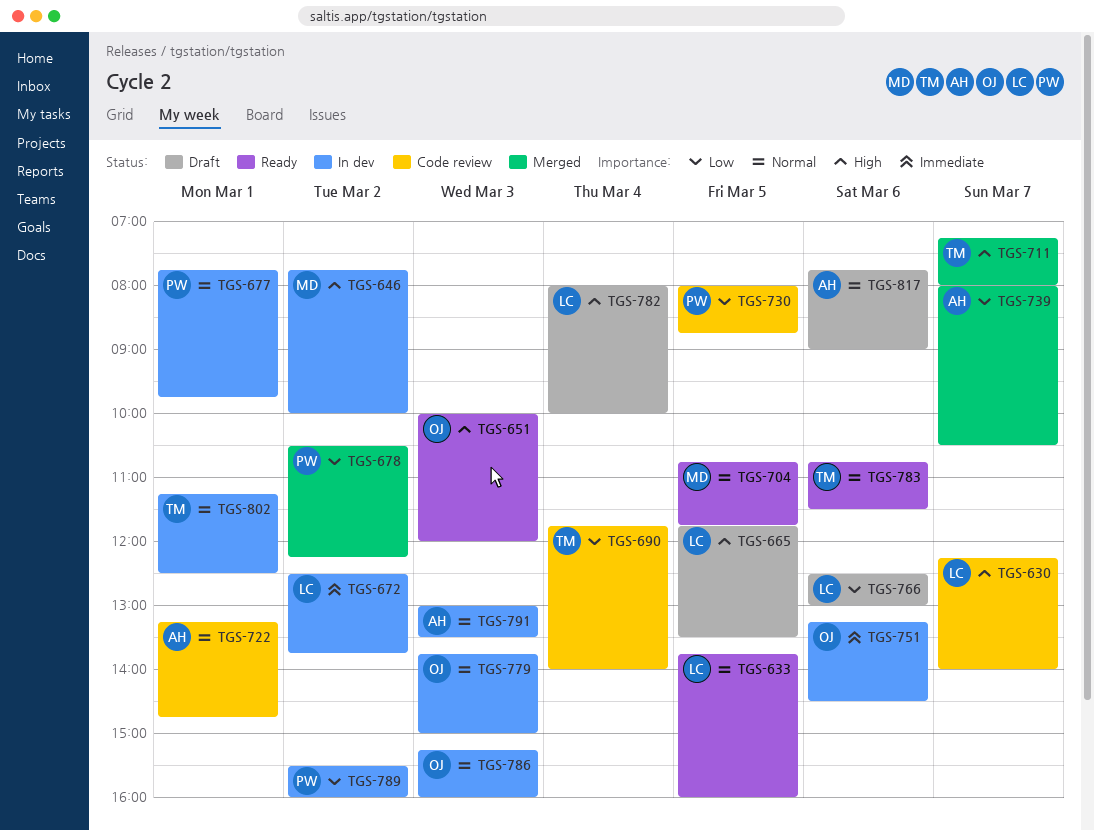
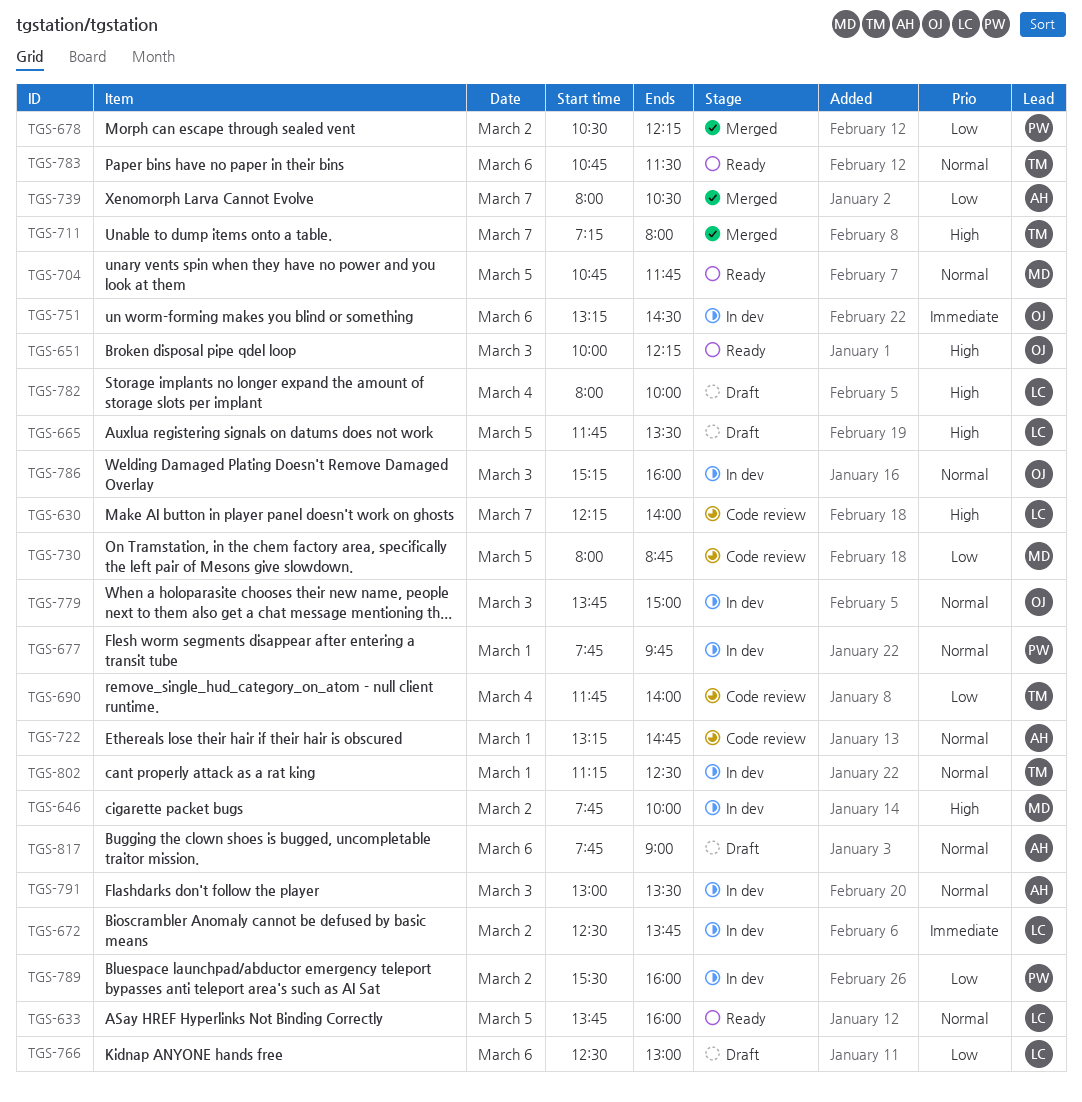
TGS-651, ends: 12:00 -> 12:15
TGS-730, owner: PW -> MD

